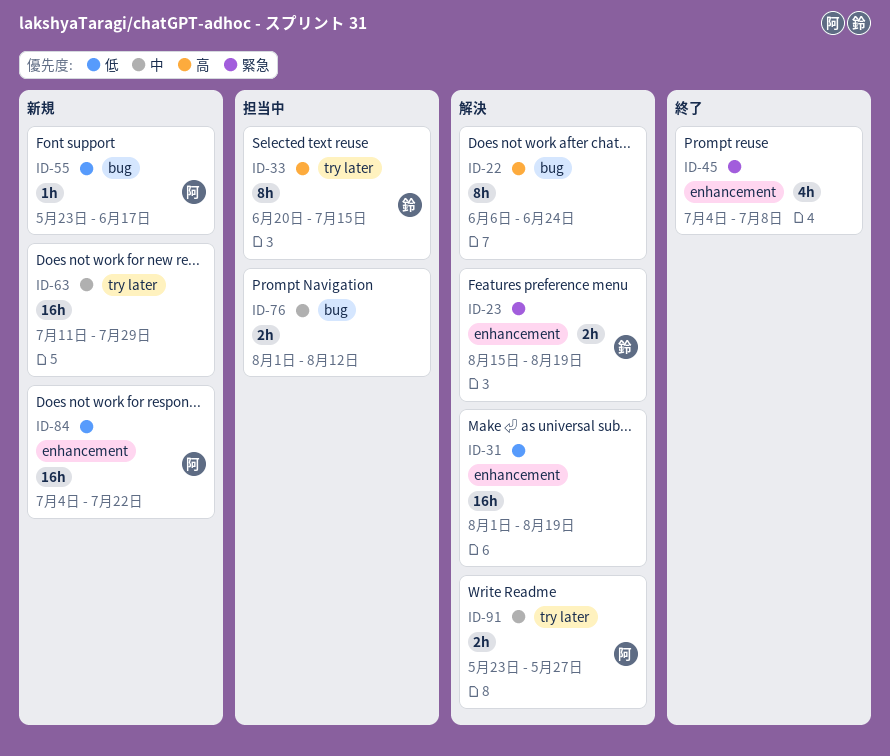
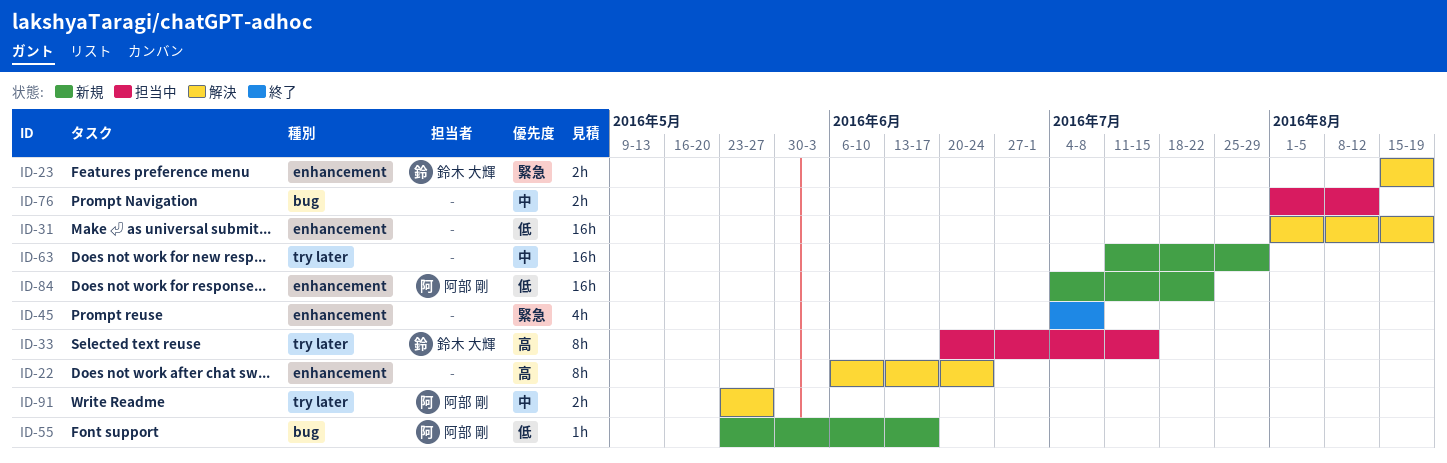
ID-22, label: bug -> enhancement

